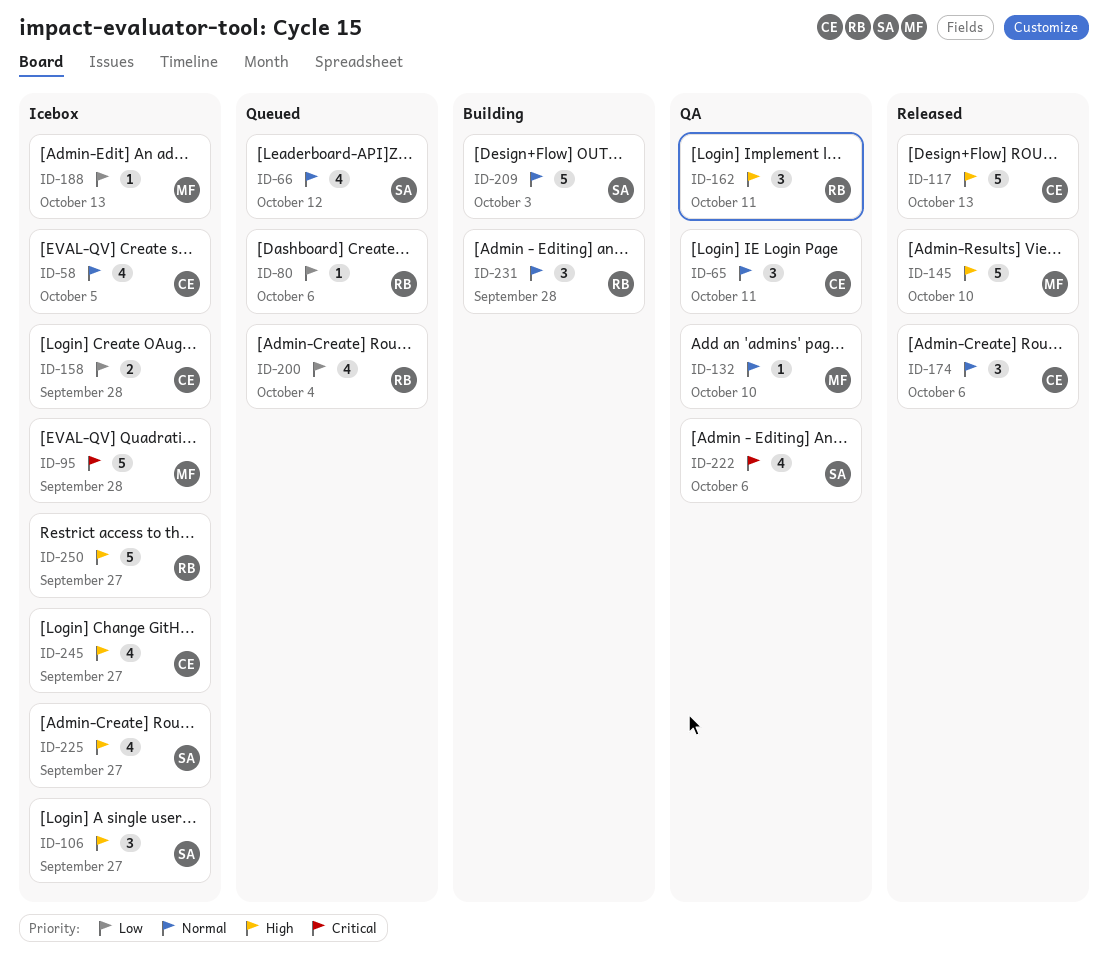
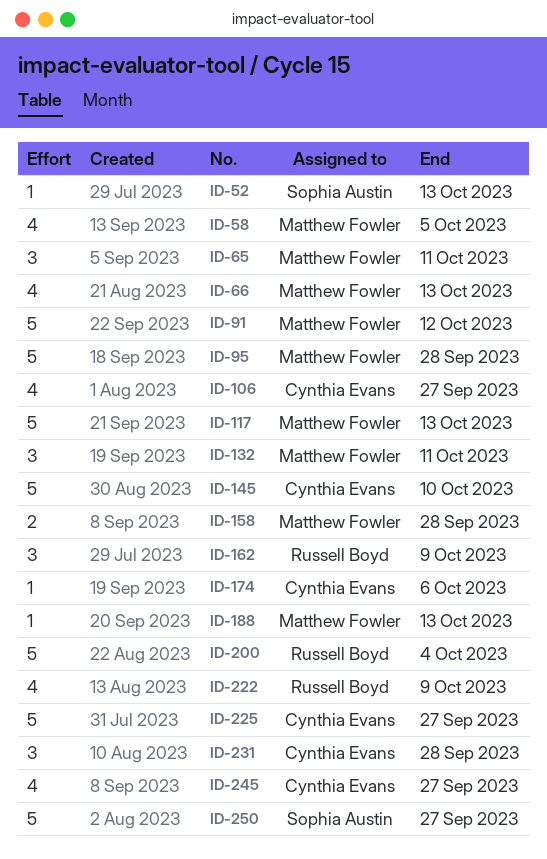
ID-52: none -> present
ID-58, owner: Cynthia Evans -> Matthew Fowler
ID-65, owner: Cynthia Evans -> Matthew Fowler
ID-66, owner: Sophia Austin -> Matthew Fowler
ID-66, due: Oct 12 -> Oct 13
ID-80: present -> none
ID-91: none -> present
ID-106, owner: Sophia Austin -> Cynthia Evans
ID-106, estimate: 3 -> 4
ID-117, owner: Cynthia Evans -> Matthew Fowler
ID-132, estimate: 1 -> 3
ID-132, due: Oct 10 -> Oct 11
ID-145, owner: Matthew Fowler -> Cynthia Evans
ID-158, owner: Cynthia Evans -> Matthew Fowler
ID-162, due: Oct 11 -> Oct 9
ID-174, estimate: 3 -> 1
ID-200, estimate: 4 -> 5
ID-209: present -> none
ID-222, owner: Sophia Austin -> Russell Boyd
ID-222, due: Oct 6 -> Oct 9
ID-225, owner: Sophia Austin -> Cynthia Evans
ID-225, estimate: 4 -> 5
ID-231, owner: Russell Boyd -> Cynthia Evans
ID-250, owner: Russell Boyd -> Sophia Austin

